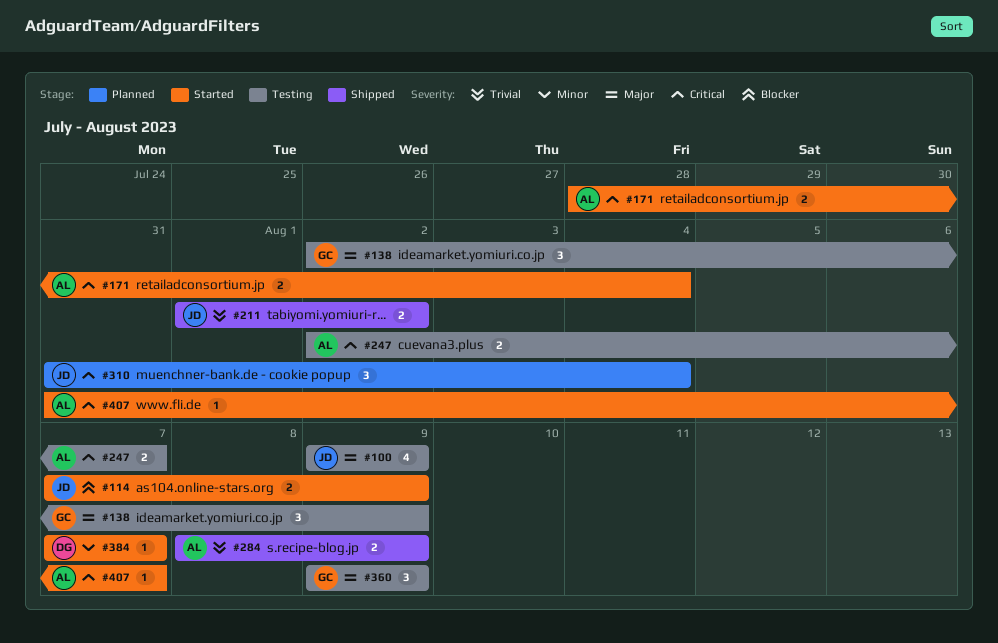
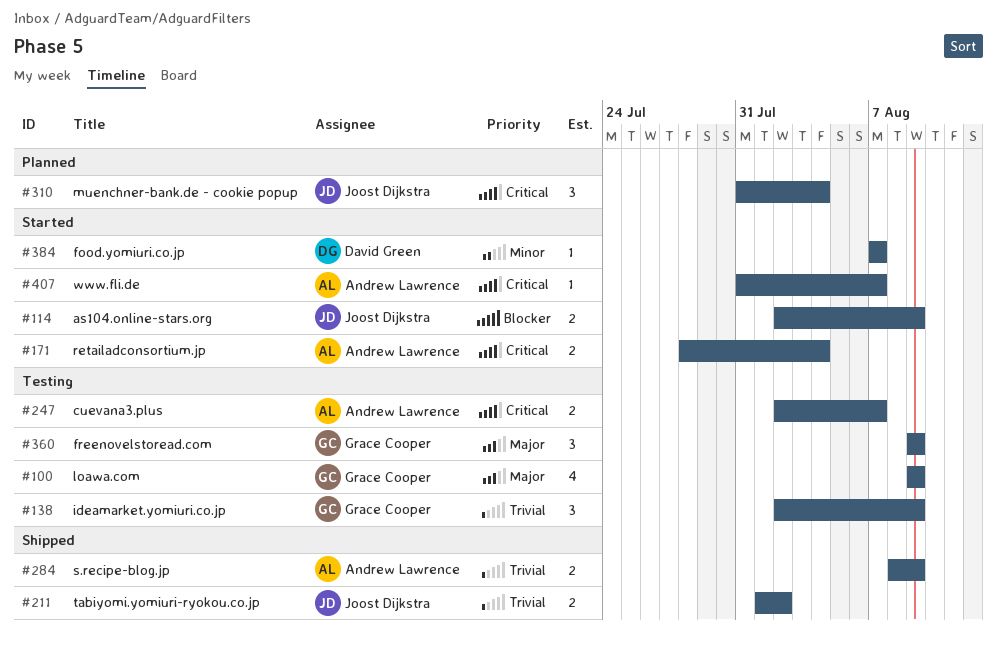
#100, owner: Joost Dijkstra -> Grace Cooper
#114, start: Aug 7 -> Aug 2
#138, priority: Major -> Trivial

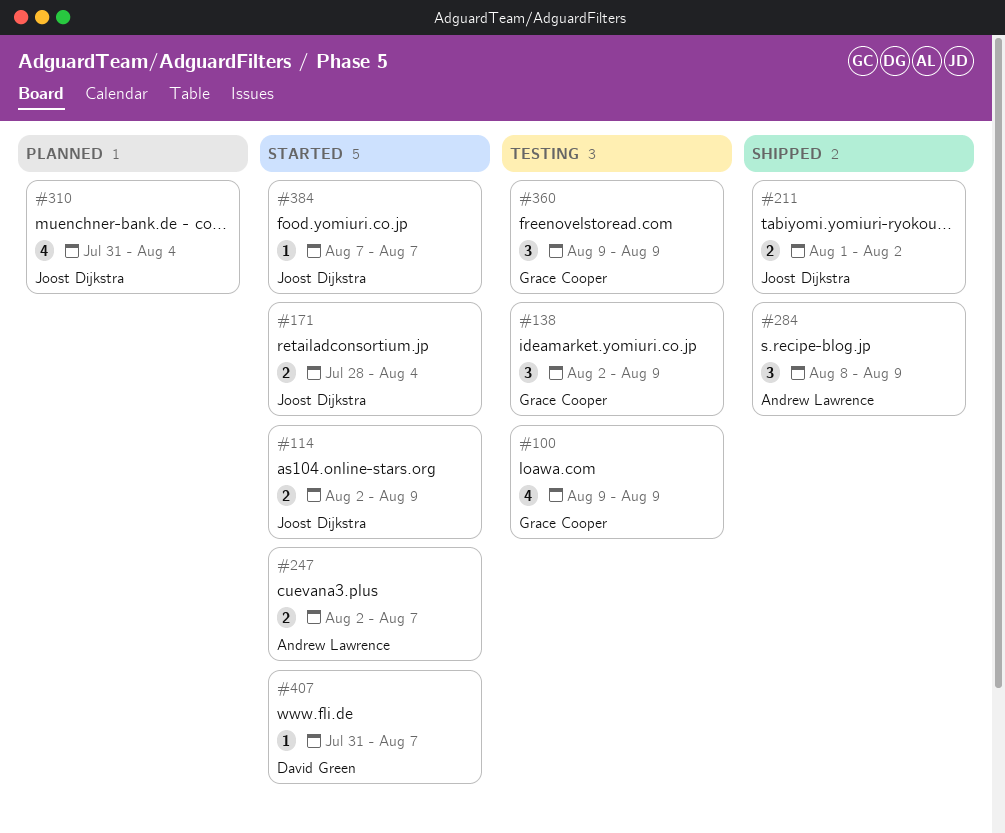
#171, owner: Andrew Lawrence -> Joost Dijkstra
#247, status: Testing -> Started
#284, estimate: 2 -> 3
#310, estimate: 3 -> 4
#384, owner: David Green -> Joost Dijkstra
#407, owner: Andrew Lawrence -> David Green

